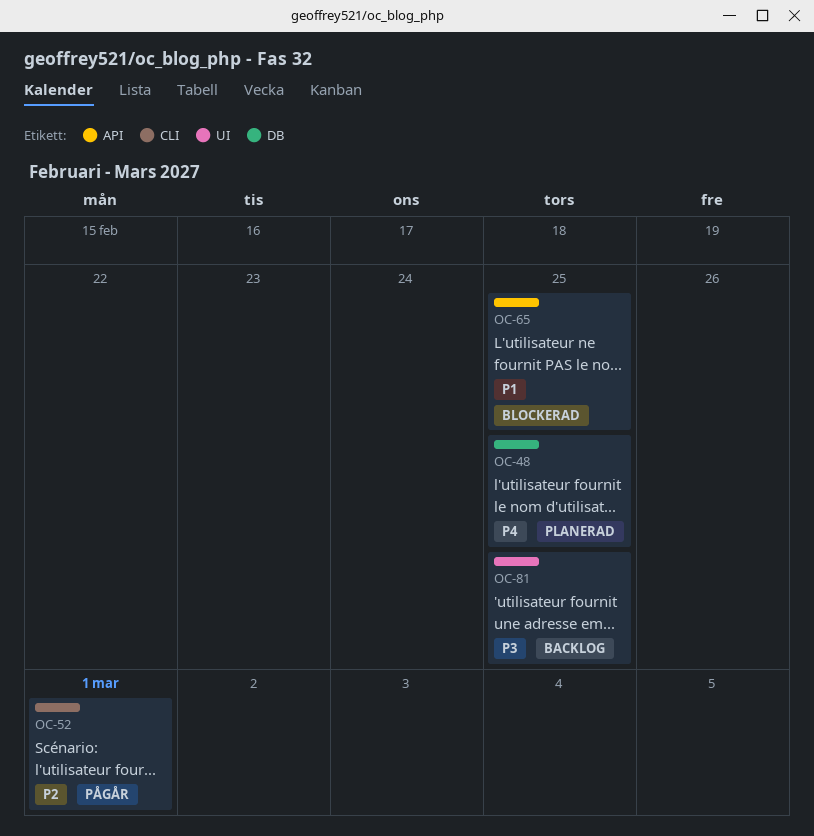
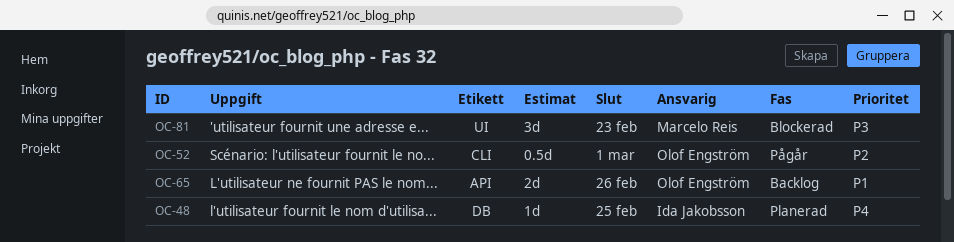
OC-65, status: Blockerad -> Backlog
OC-65, due: Feb 25 -> Feb 26
OC-81, status: Backlog -> Blockerad
OC-81, due: Feb 25 -> Feb 23

